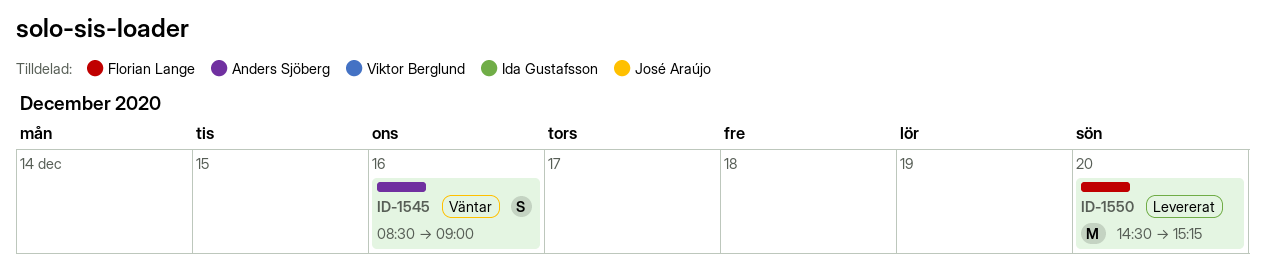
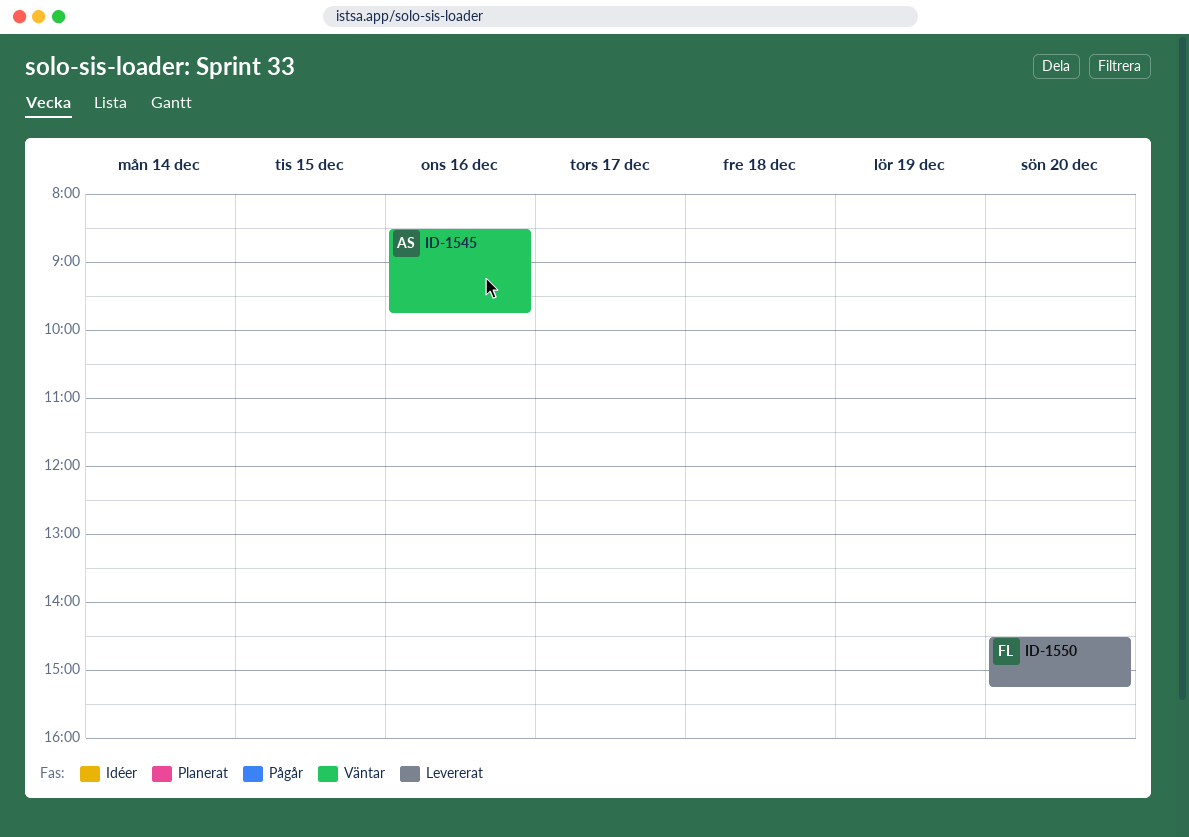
ID-1545, ends: 09:00 -> 09:45

